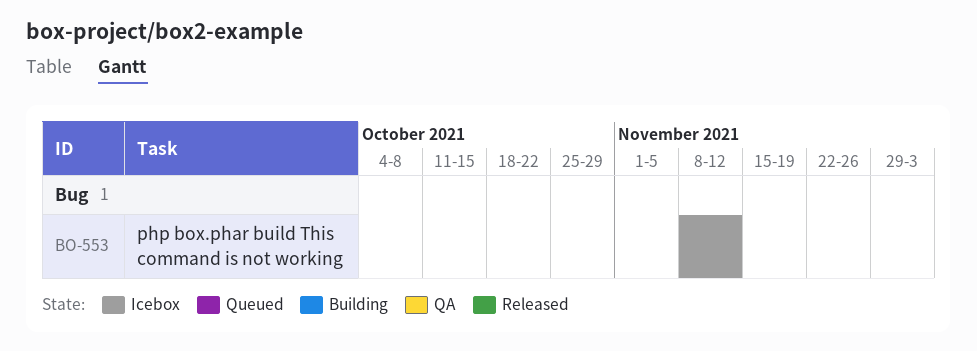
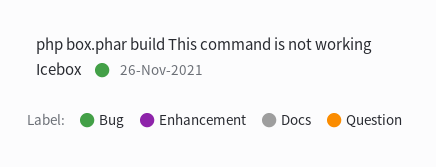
php box.phar build This command is not working, due: Nov 12 -> Nov 26

